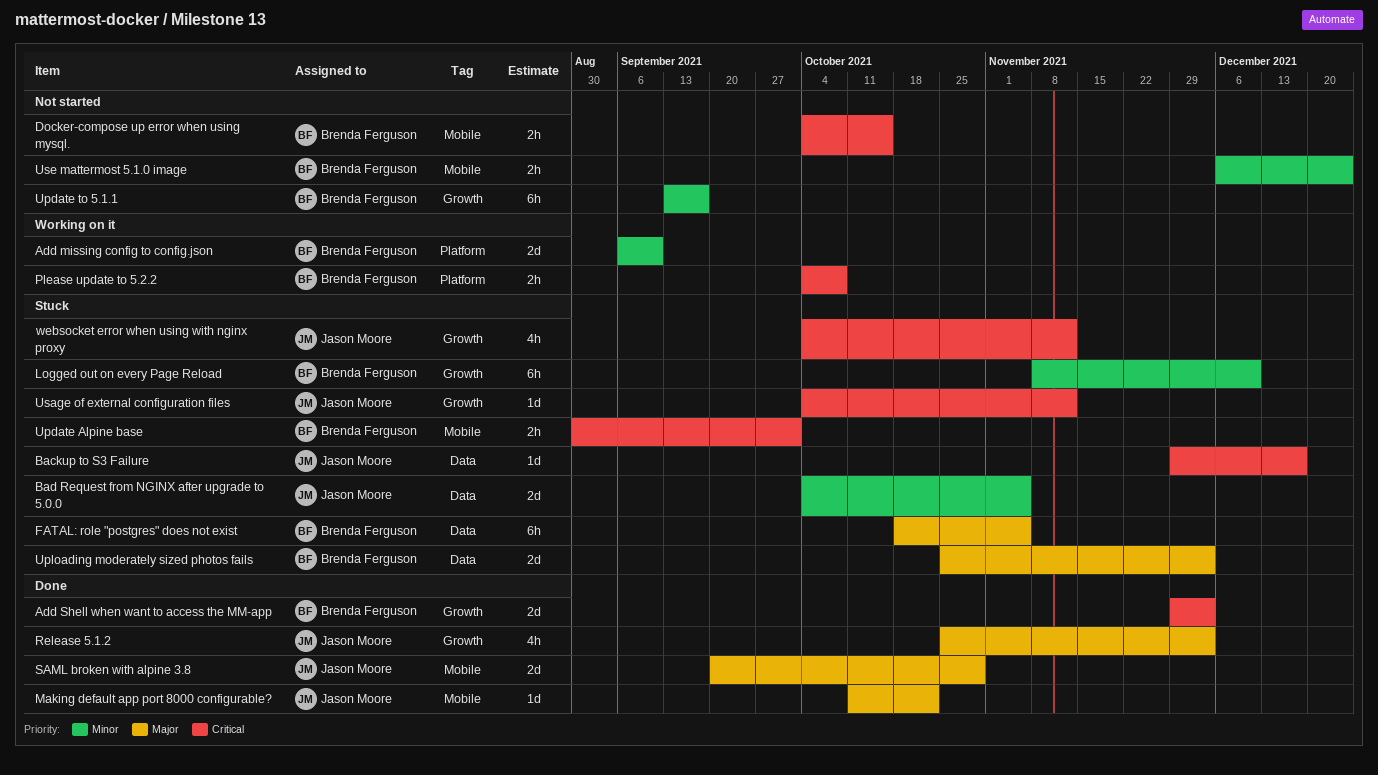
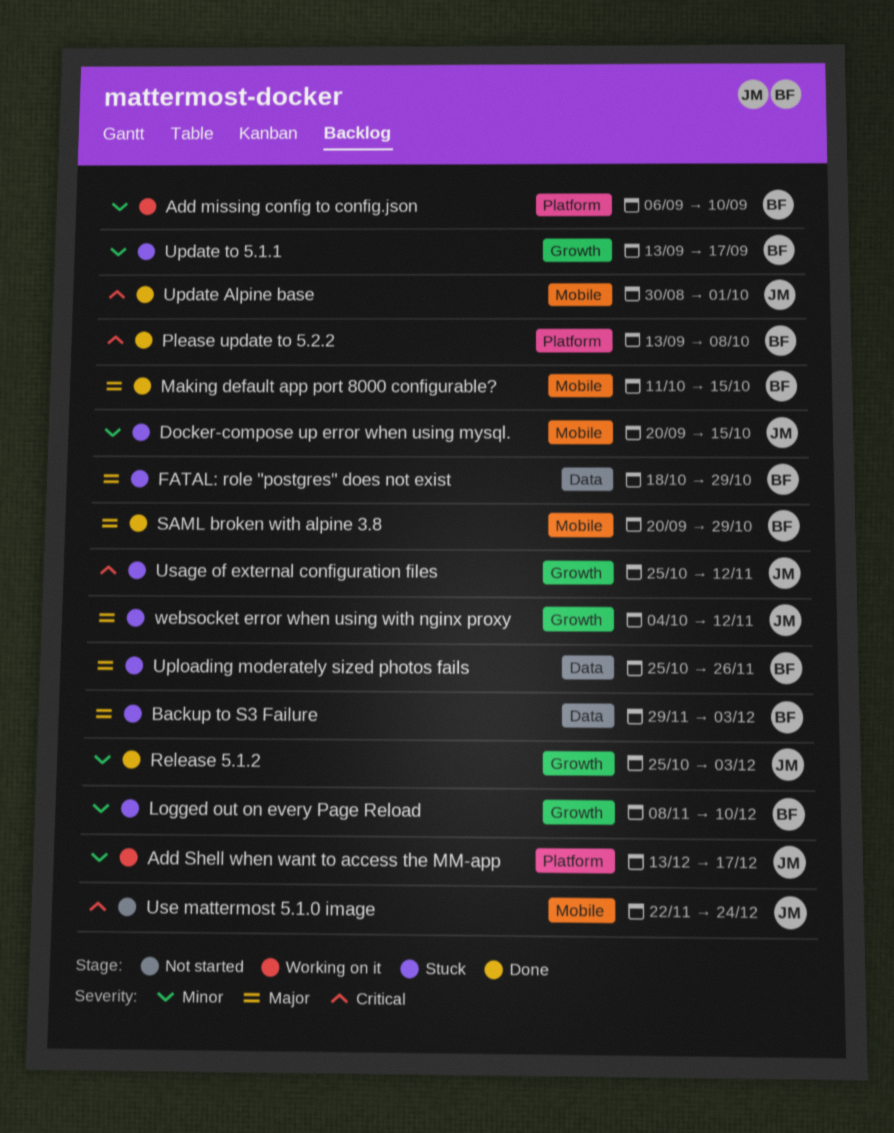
Add Shell when want to access the MM-app, status: Done -> Working on it
Add Shell when want to access the MM-app, owner: Brenda Ferguson -> Jason Moore
Add Shell when want to access the MM-app, priority: Critical -> Minor
Add Shell when want to access the MM-app, label: Growth -> Platform
Add Shell when want to access the MM-app, start: Nov 29 -> Dec 13
Add Shell when want to access the MM-app, due: Dec 3 -> Dec 17
Backup to S3 Failure, owner: Jason Moore -> Brenda Ferguson
Backup to S3 Failure, priority: Critical -> Major
Backup to S3 Failure, due: Dec 17 -> Dec 3
Bad Request from NGINX after upgrade to 5.0.0: present -> none
Docker-compose up error when using mysql., status: Not started -> Stuck
Docker-compose up error when using mysql., owner: Brenda Ferguson -> Jason Moore
Docker-compose up error when using mysql., priority: Critical -> Minor
Docker-compose up error when using mysql., start: Oct 4 -> Sep 20
FATAL: role "postgres" does not exist, due: Nov 5 -> Oct 29
Making default app port 8000 configurable?, owner: Jason Moore -> Brenda Ferguson
Making default app port 8000 configurable?, due: Oct 22 -> Oct 15
Please update to 5.2.2, status: Working on it -> Done
Please update to 5.2.2, start: Oct 4 -> Sep 13
Release 5.1.2, priority: Major -> Minor
SAML broken with alpine 3.8, owner: Jason Moore -> Brenda Ferguson
Update Alpine base, status: Stuck -> Done
Update Alpine base, owner: Brenda Ferguson -> Jason Moore
Update to 5.1.1, status: Not started -> Stuck
Uploading moderately sized photos fails, due: Dec 3 -> Nov 26
Usage of external configuration files, start: Oct 4 -> Oct 25
Use mattermost 5.1.0 image, owner: Brenda Ferguson -> Jason Moore
Use mattermost 5.1.0 image, priority: Minor -> Critical
Use mattermost 5.1.0 image, start: Dec 6 -> Nov 22
websocket error when using with nginx proxy, priority: Critical -> Major

